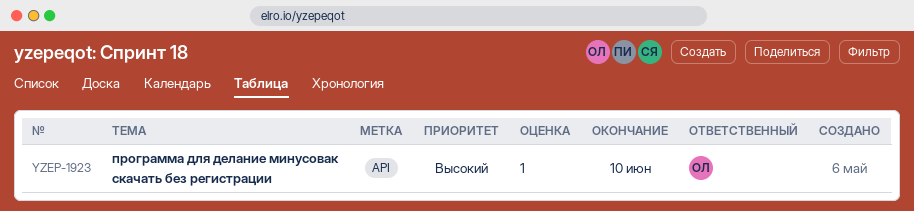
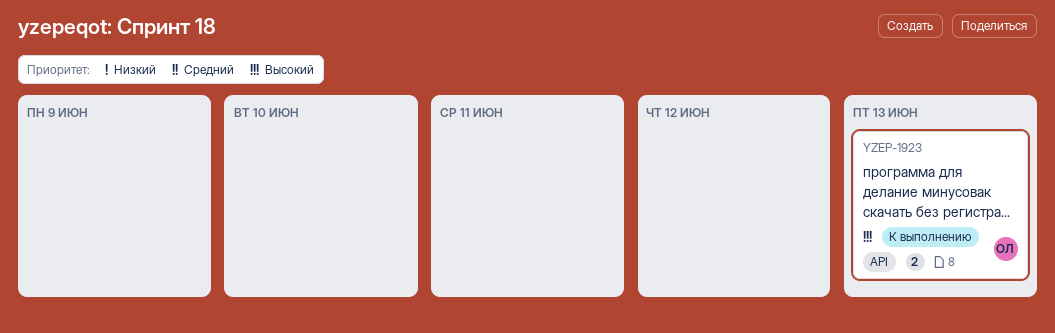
YZEP-1923, estimate: 1 -> 2
YZEP-1923, due: Jun 10 -> Jun 13

